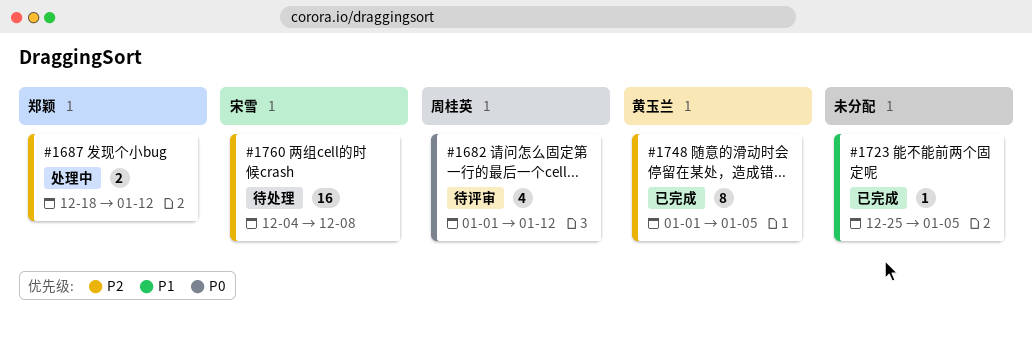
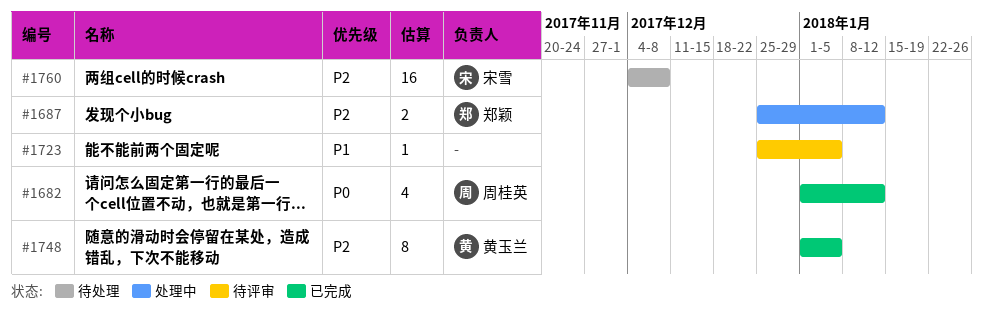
#1682, status: 待评审 -> 已完成
#1687, start: Dec 18 -> Dec 25
#1723, status: 已完成 -> 待评审

